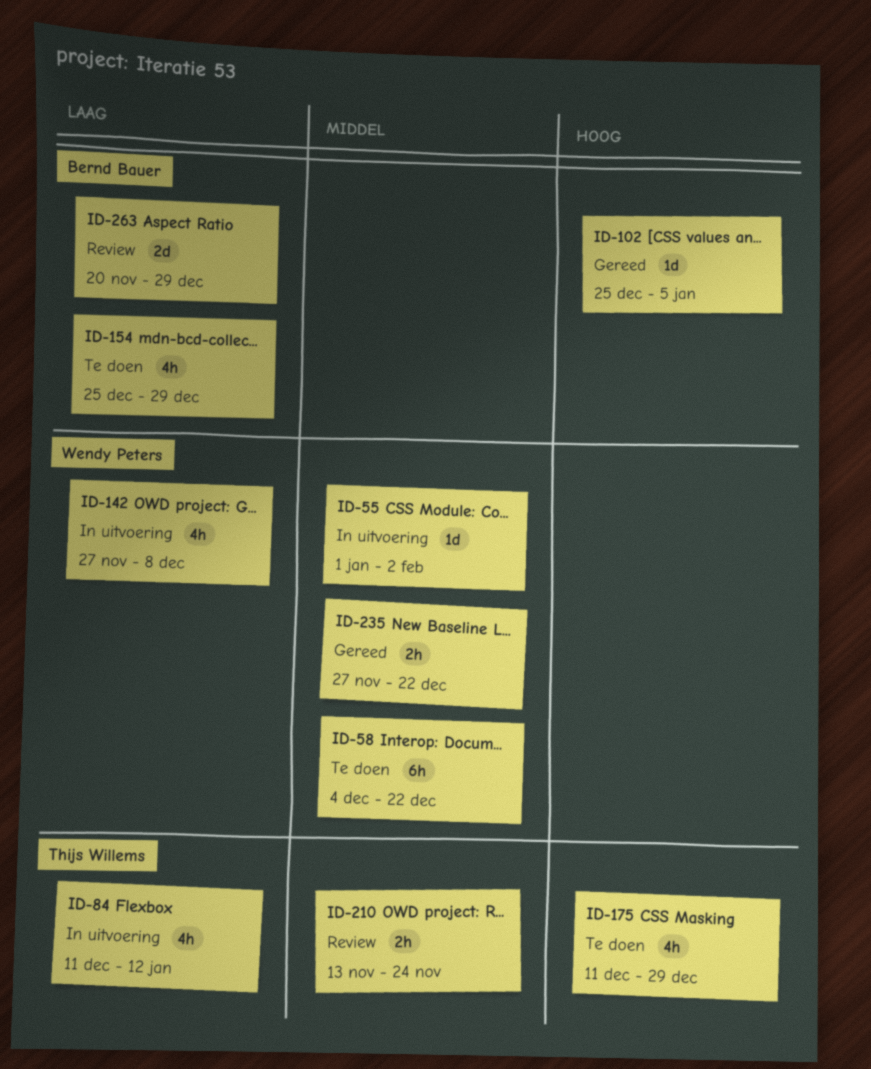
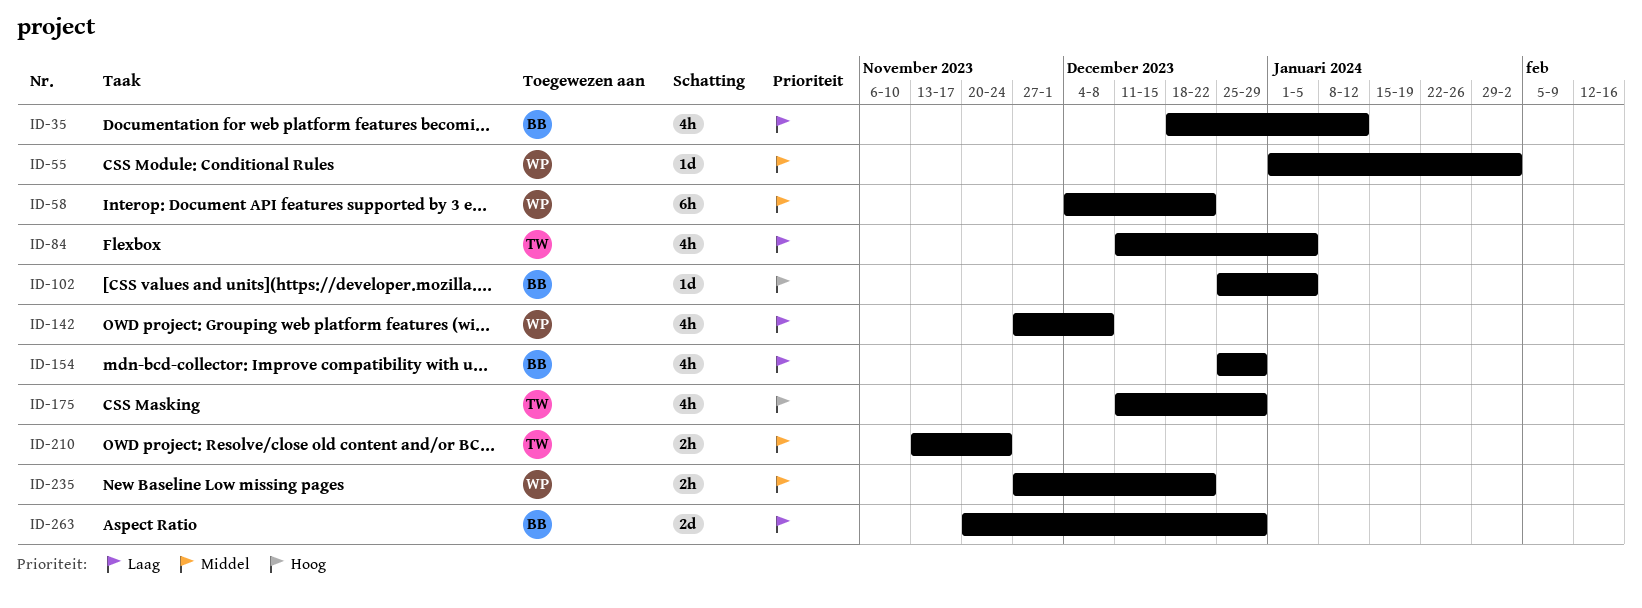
ID-35: none -> present
ID-84, due: Jan 12 -> Jan 5

